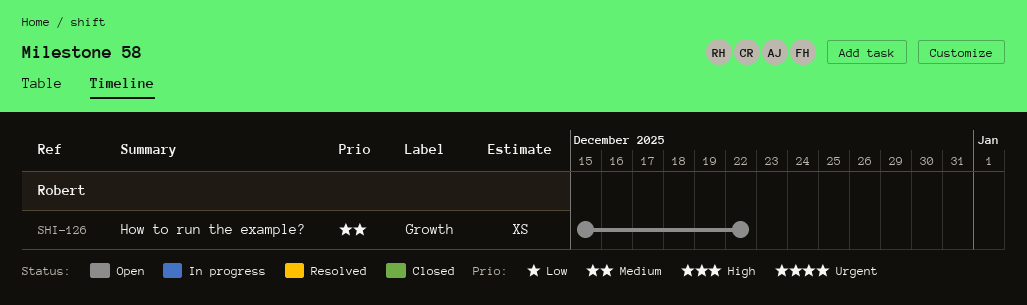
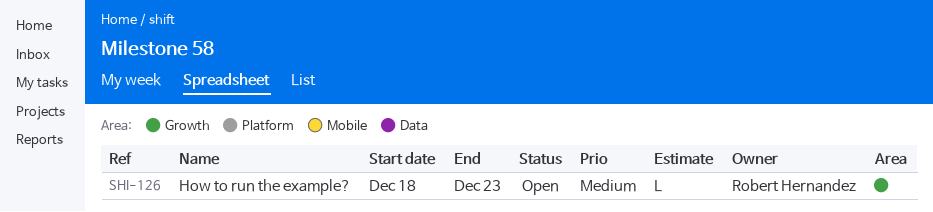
SHI-126, estimate: XS -> L
SHI-126, start: Dec 15 -> Dec 18
SHI-126, due: Dec 22 -> Dec 23

